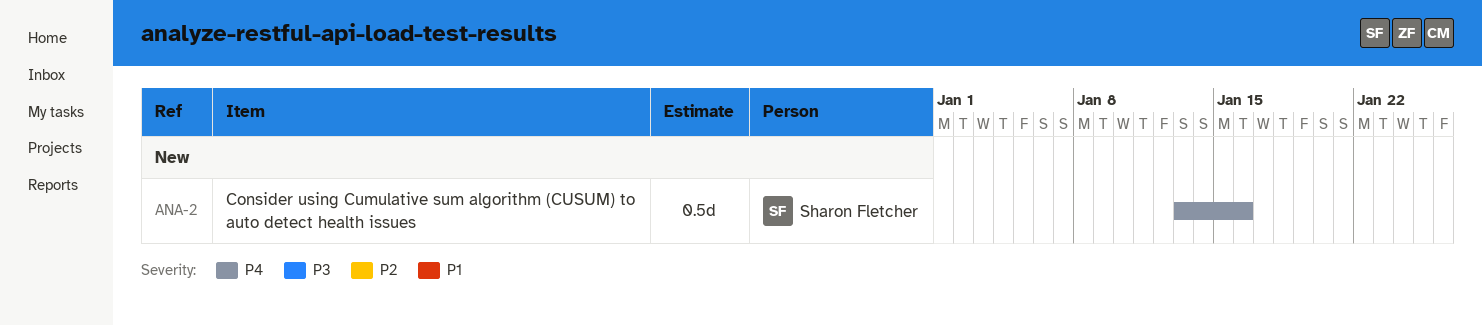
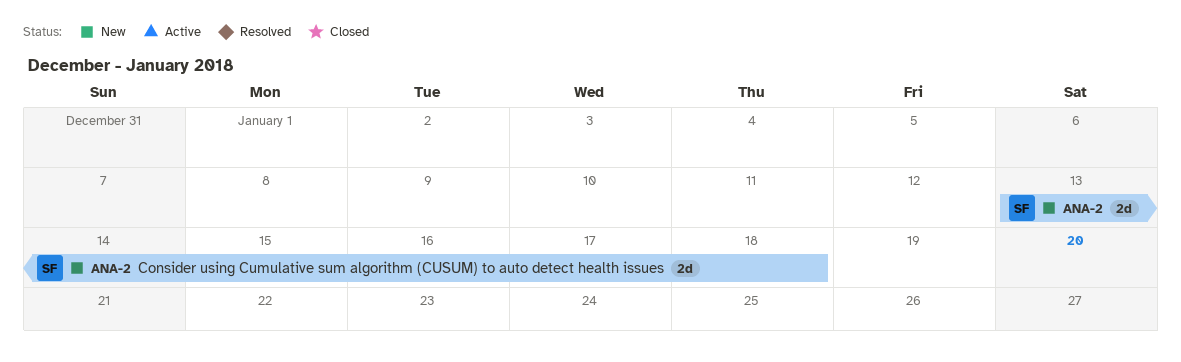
ANA-2, estimate: 0.5d -> 2d
ANA-2, due: Jan 16 -> Jan 18

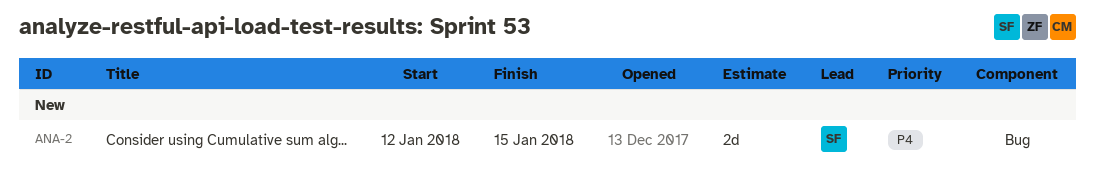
ANA-2, start: Jan 13 -> Jan 12
ANA-2, due: Jan 18 -> Jan 15

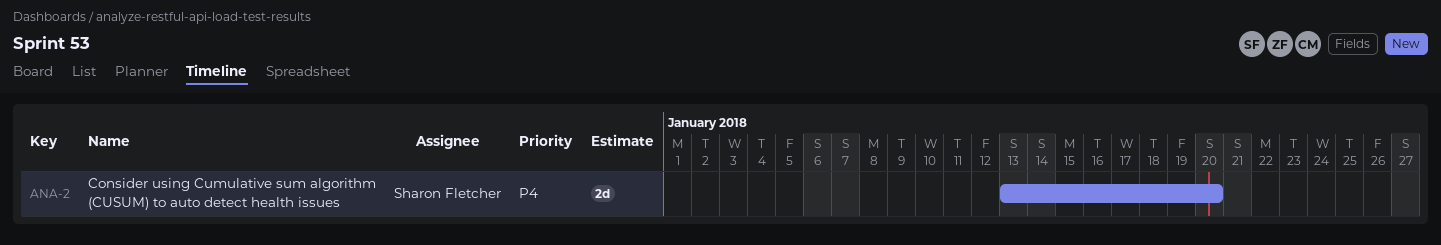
ANA-2, start: Jan 12 -> Jan 13
ANA-2, due: Jan 15 -> Jan 20

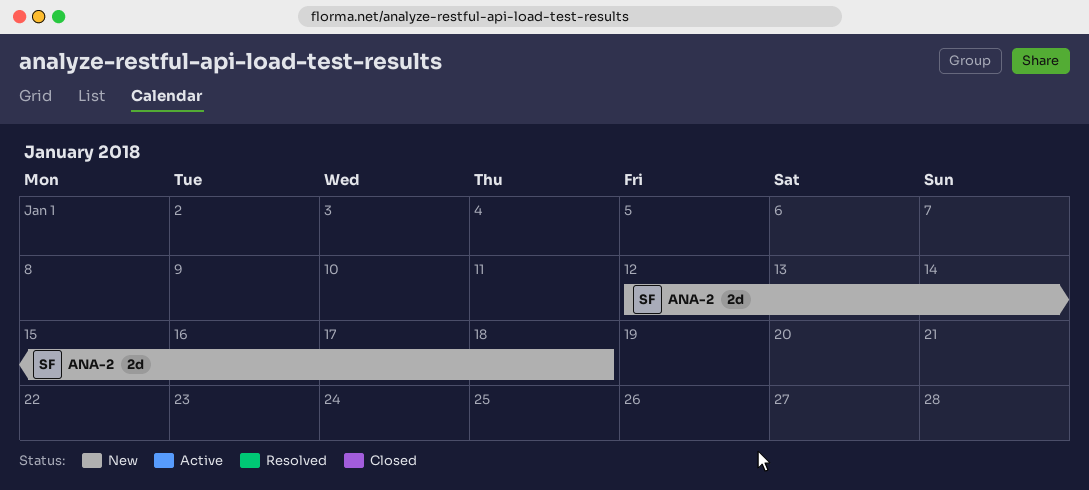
ANA-2, start: Jan 13 -> Jan 12
ANA-2, due: Jan 20 -> Jan 18

